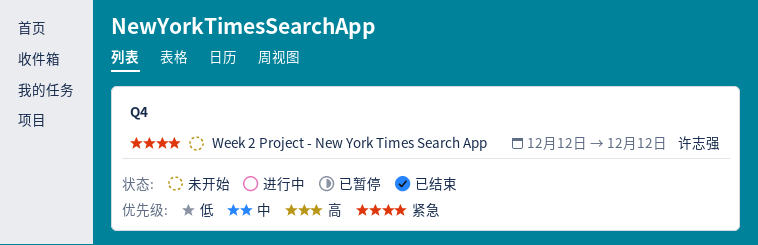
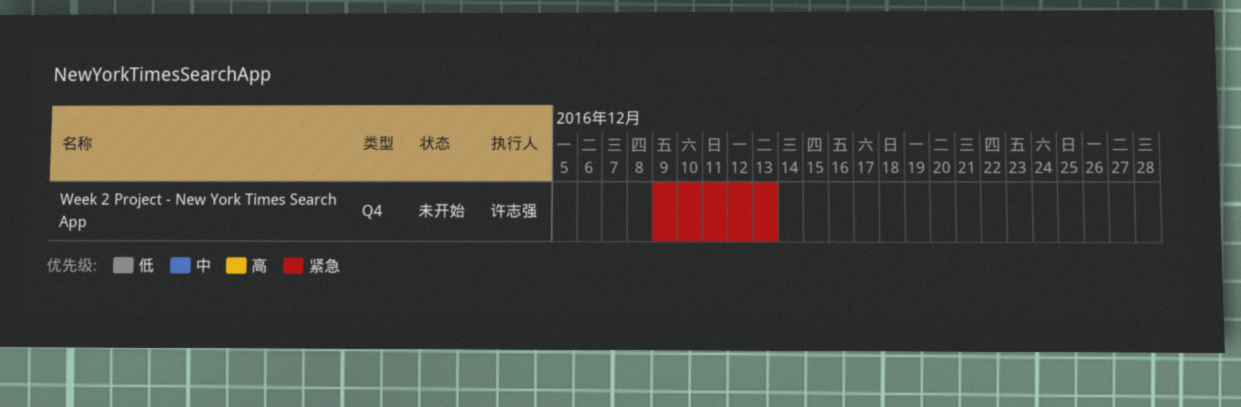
Week 2 Project - New York Times Search App, start: Dec 12 -> Dec 9
Week 2 Project - New York Times Search App, due: Dec 12 -> Dec 13

